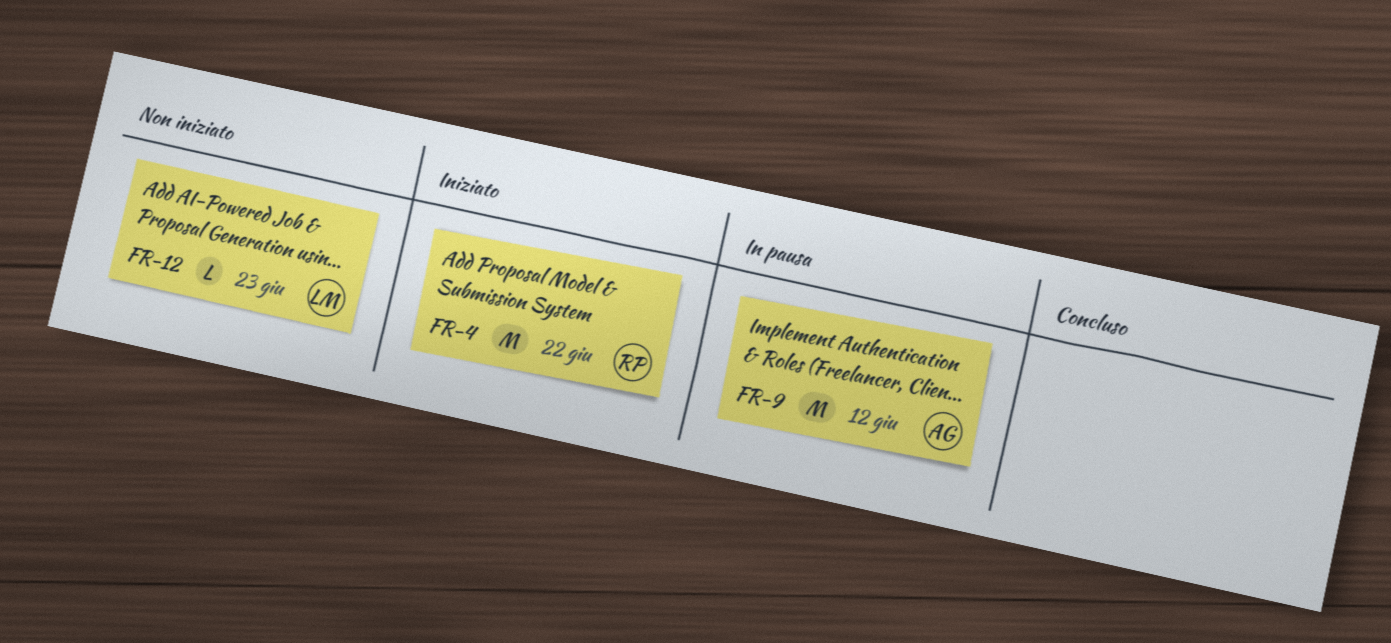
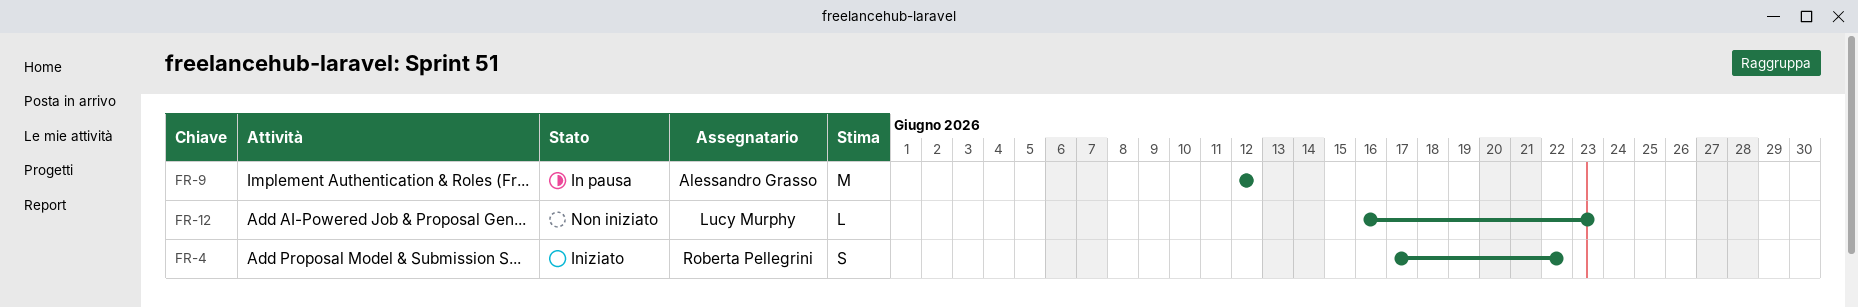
FR-4, estimate: M -> S

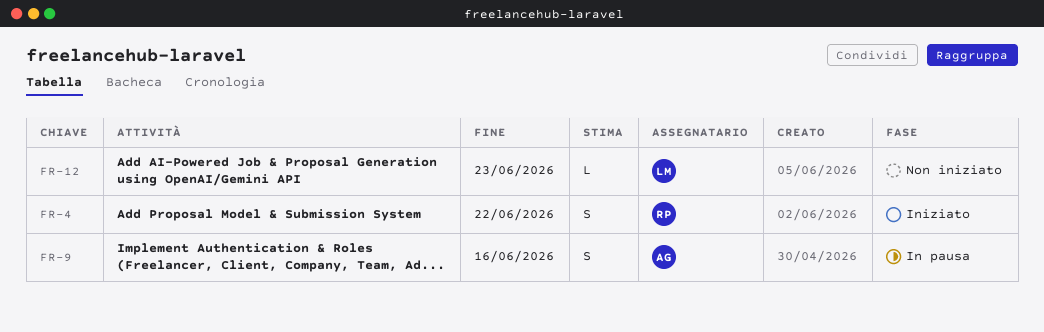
FR-9, estimate: M -> S
FR-9, due: Jun 12 -> Jun 16

